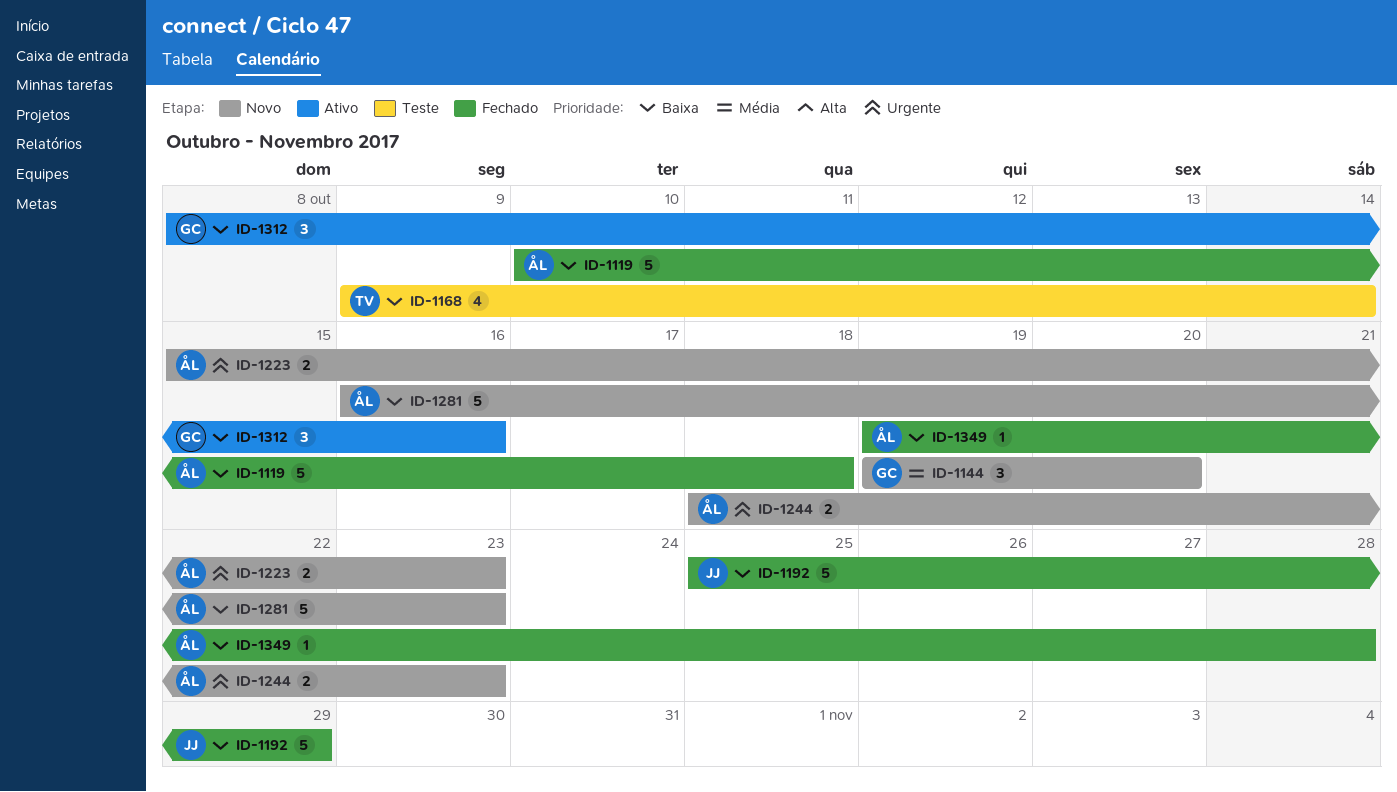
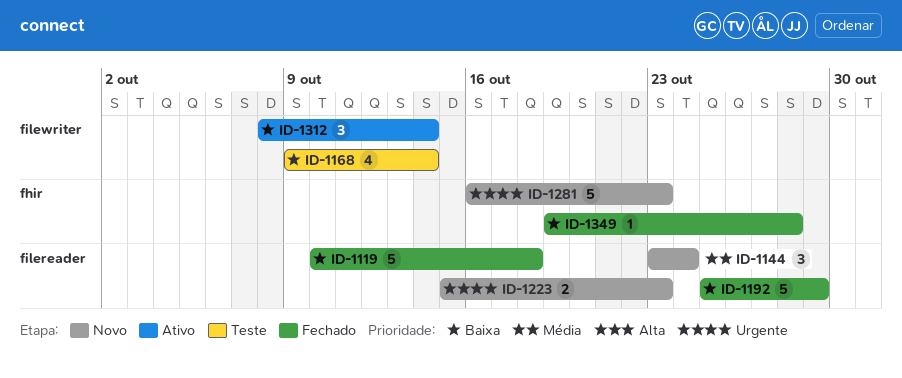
ID-1144, start: Oct 19 -> Oct 23
ID-1144, due: Oct 20 -> Oct 24
ID-1244: present -> none
ID-1281, priority: Baixa -> Urgente
ID-1312, due: Oct 16 -> Oct 14

